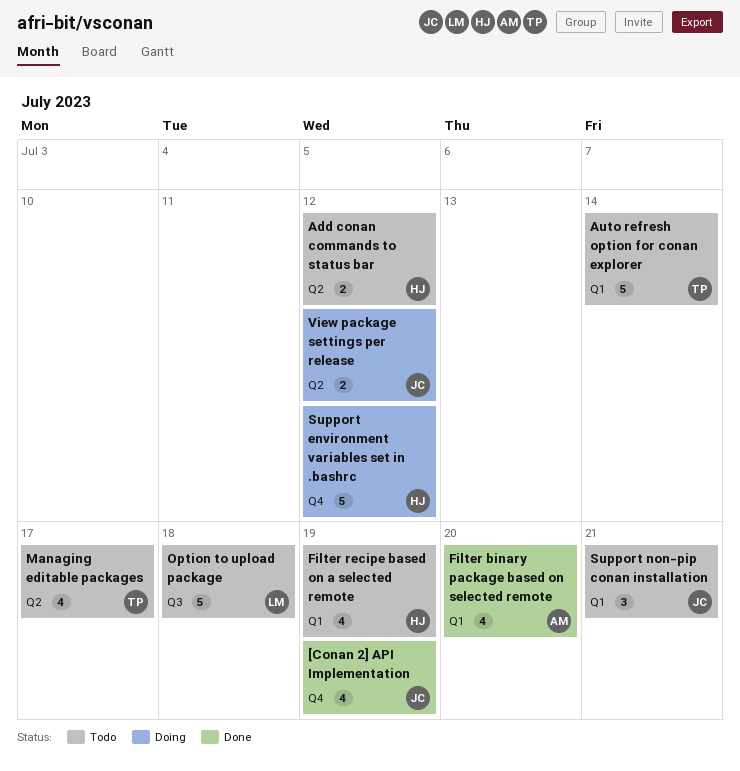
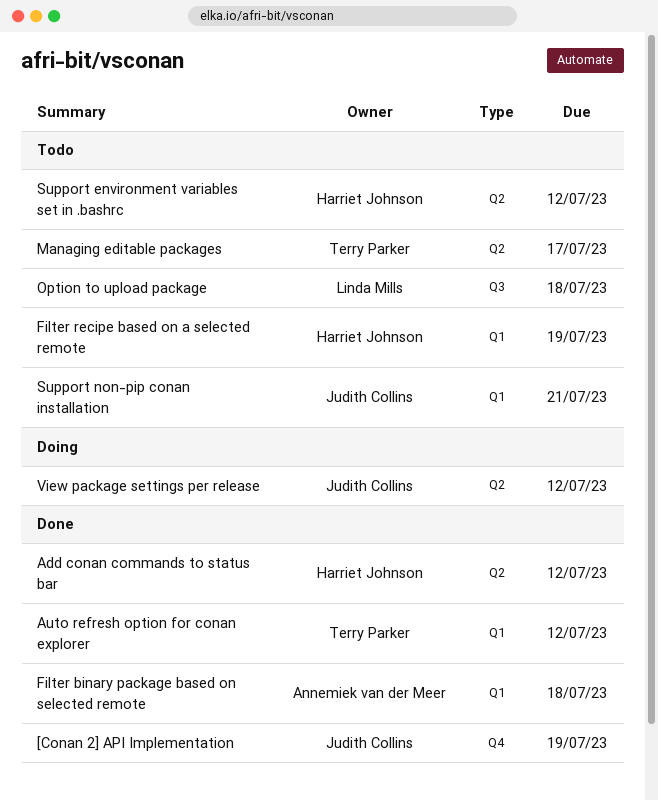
Add conan commands to status bar, status: Todo -> Done
Auto refresh option for conan explorer, status: Todo -> Done
Auto refresh option for conan explorer, due: Jul 14 -> Jul 12
Filter binary package based on selected remote, due: Jul 20 -> Jul 18
Support environment variables set in .bashrc, status: Doing -> Todo
Support environment variables set in .bashrc, label: Q4 -> Q2

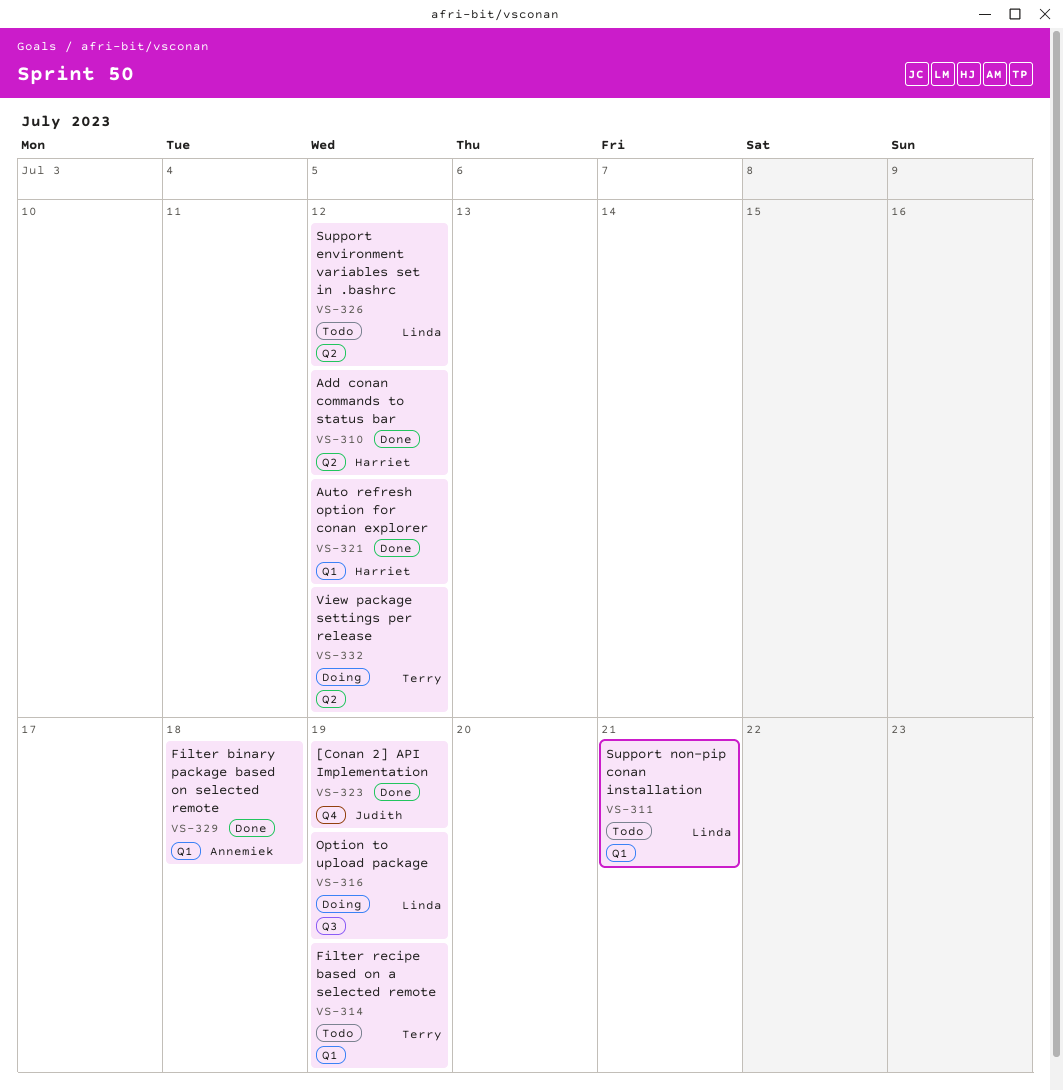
Auto refresh option for conan explorer, owner: Terry Parker -> Harriet Johnson
Filter recipe based on a selected remote, owner: Harriet Johnson -> Terry Parker
Managing editable packages: present -> none
Option to upload package, status: Todo -> Doing
Option to upload package, due: Jul 18 -> Jul 19
Support environment variables set in .bashrc, owner: Harriet Johnson -> Linda Mills
Support non-pip conan installation, owner: Judith Collins -> Linda Mills
View package settings per release, owner: Judith Collins -> Terry Parker

